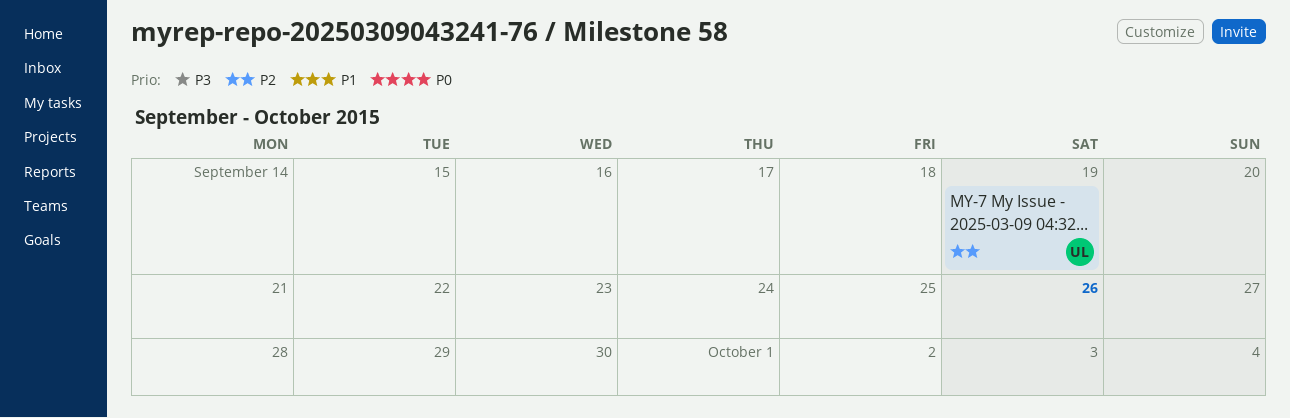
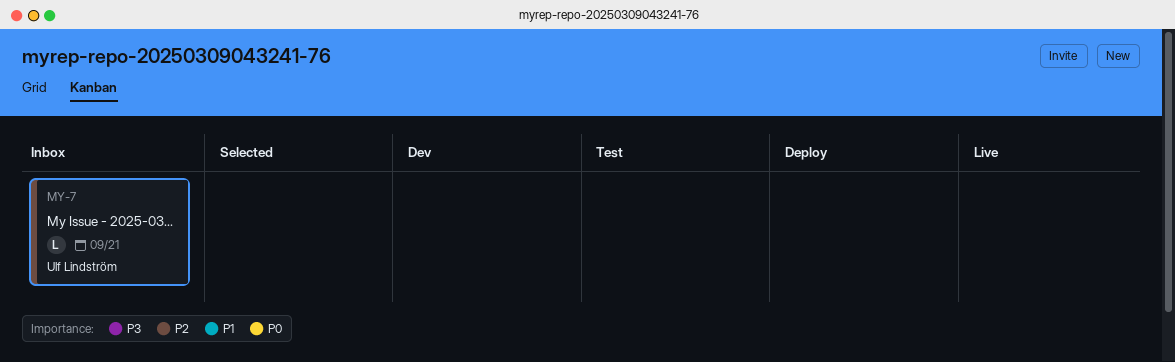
MY-7, due: Sep 19 -> Sep 21

